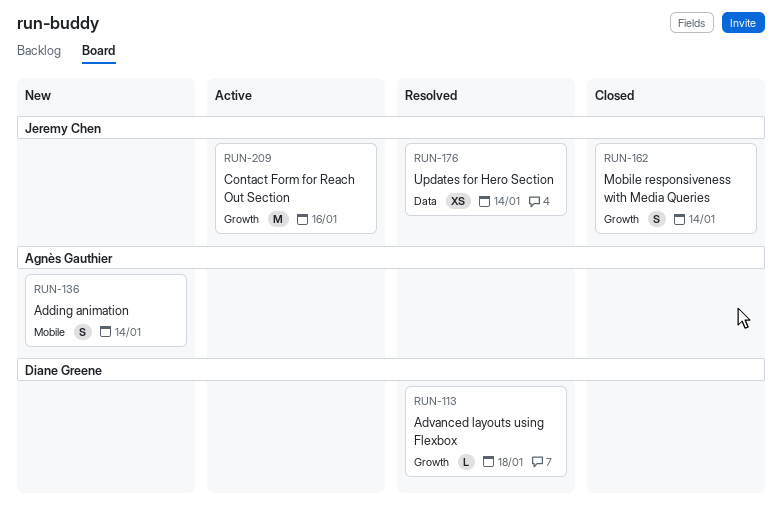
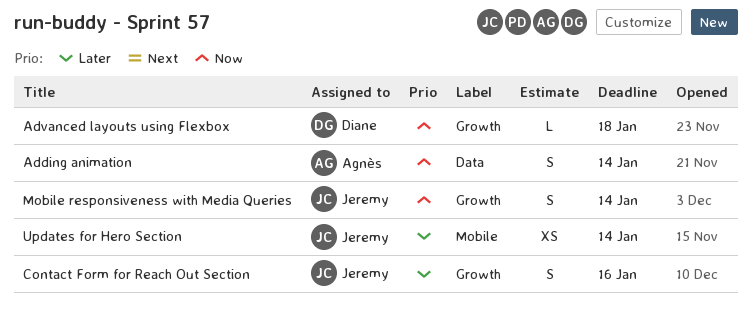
Adding animation, label: Mobile -> Data
Contact Form for Reach Out Section, estimate: M -> S
Updates for Hero Section, label: Data -> Mobile

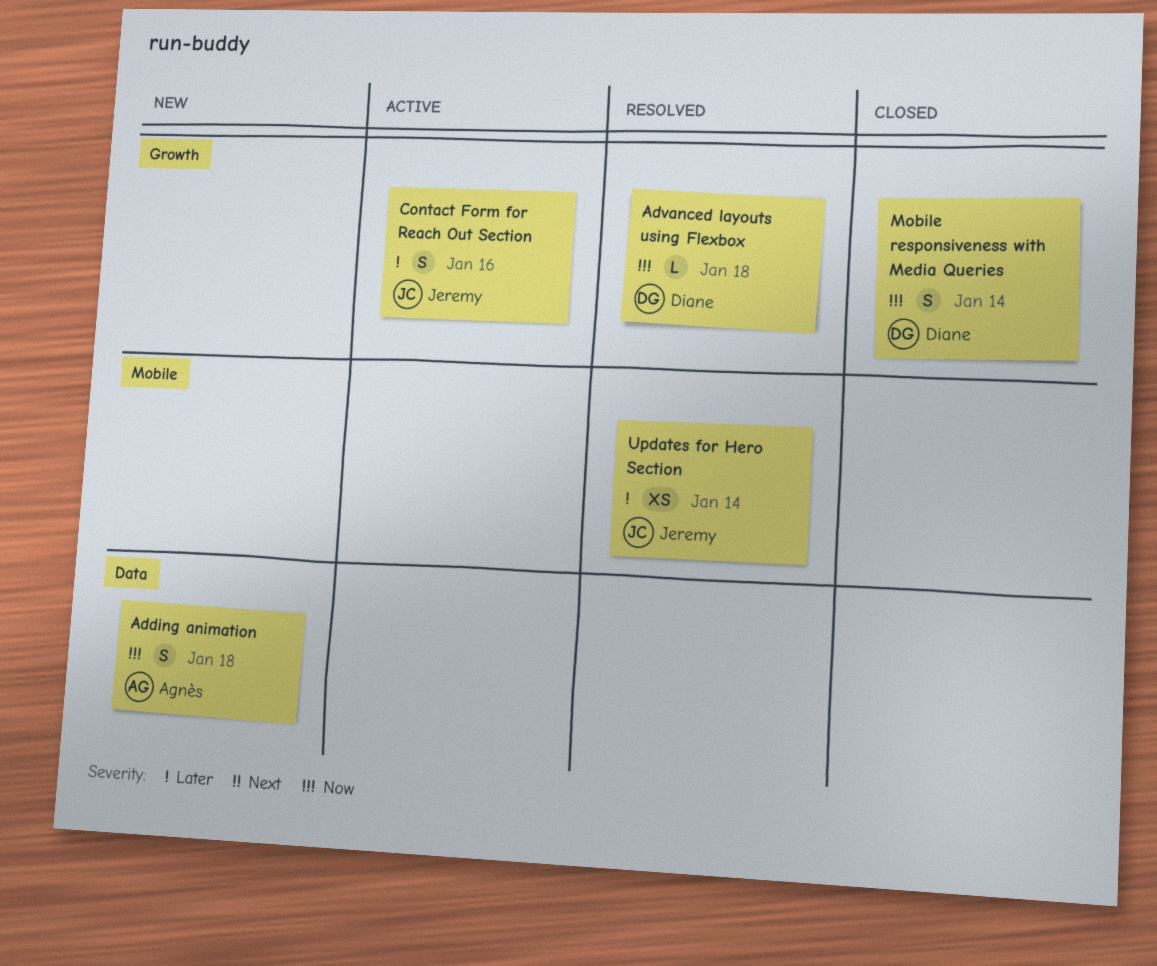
Adding animation, due: Jan 14 -> Jan 18
Mobile responsiveness with Media Queries, owner: Jeremy -> Diane

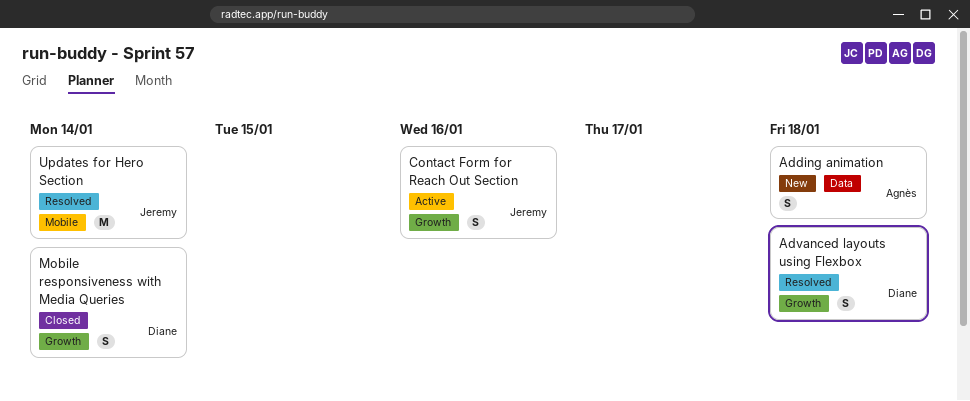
Advanced layouts using Flexbox, estimate: L -> S
Updates for Hero Section, estimate: XS -> M

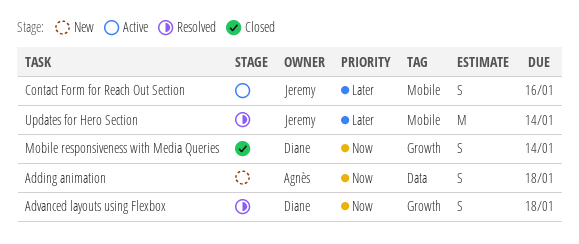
Contact Form for Reach Out Section, label: Growth -> Mobile

